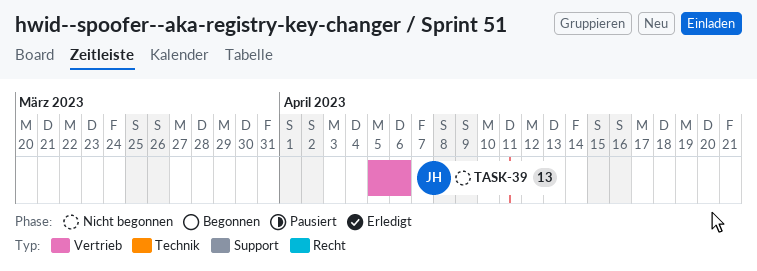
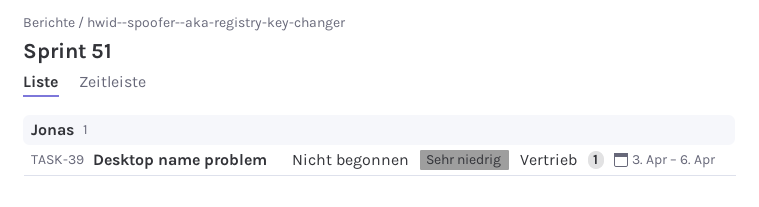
TASK-39, estimate: 13 -> 1
TASK-39, start: Apr 5 -> Apr 3

